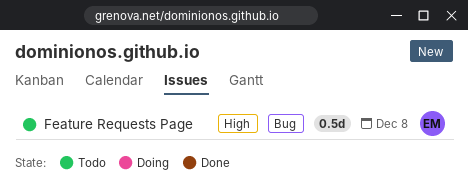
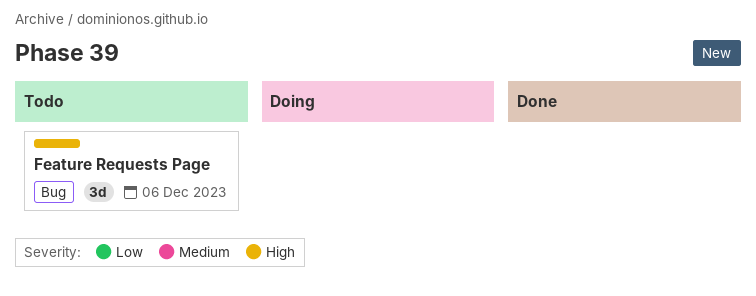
Feature Requests Page, estimate: 0.5d -> 3d
Feature Requests Page, due: Dec 8 -> Dec 6

